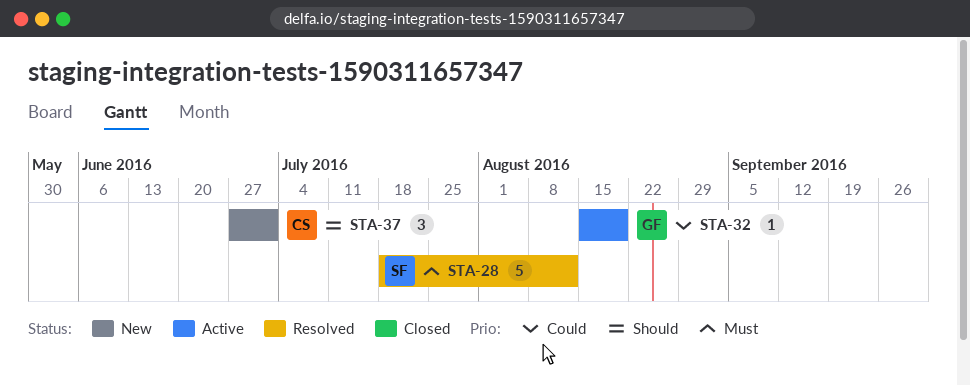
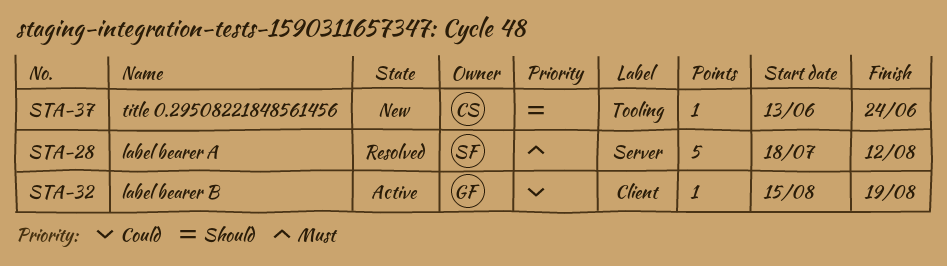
STA-37, estimate: 3 -> 1
STA-37, start: Jun 27 -> Jun 13
STA-37, due: Jul 1 -> Jun 24

